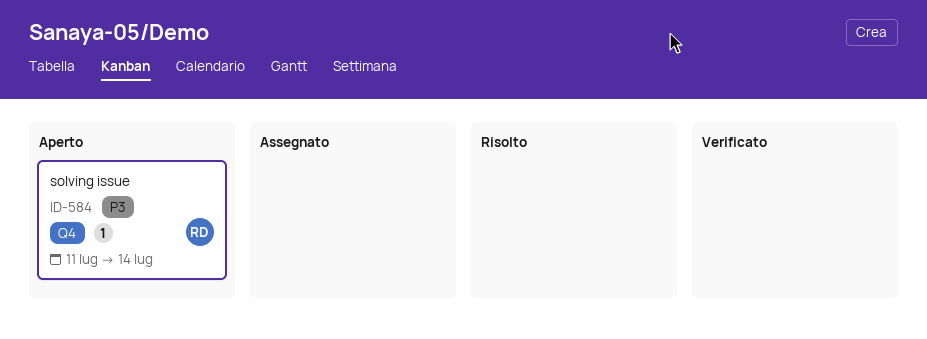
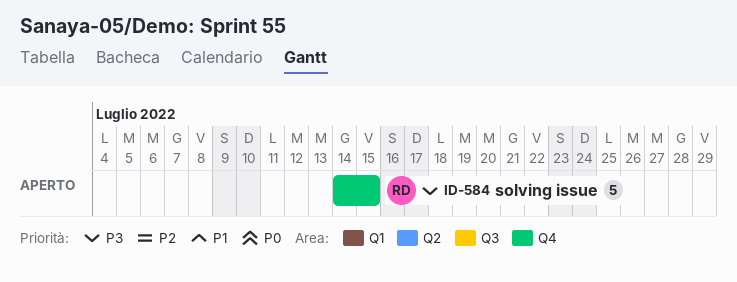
ID-584, estimate: 1 -> 5
ID-584, start: Jul 11 -> Jul 14
ID-584, due: Jul 14 -> Jul 15

